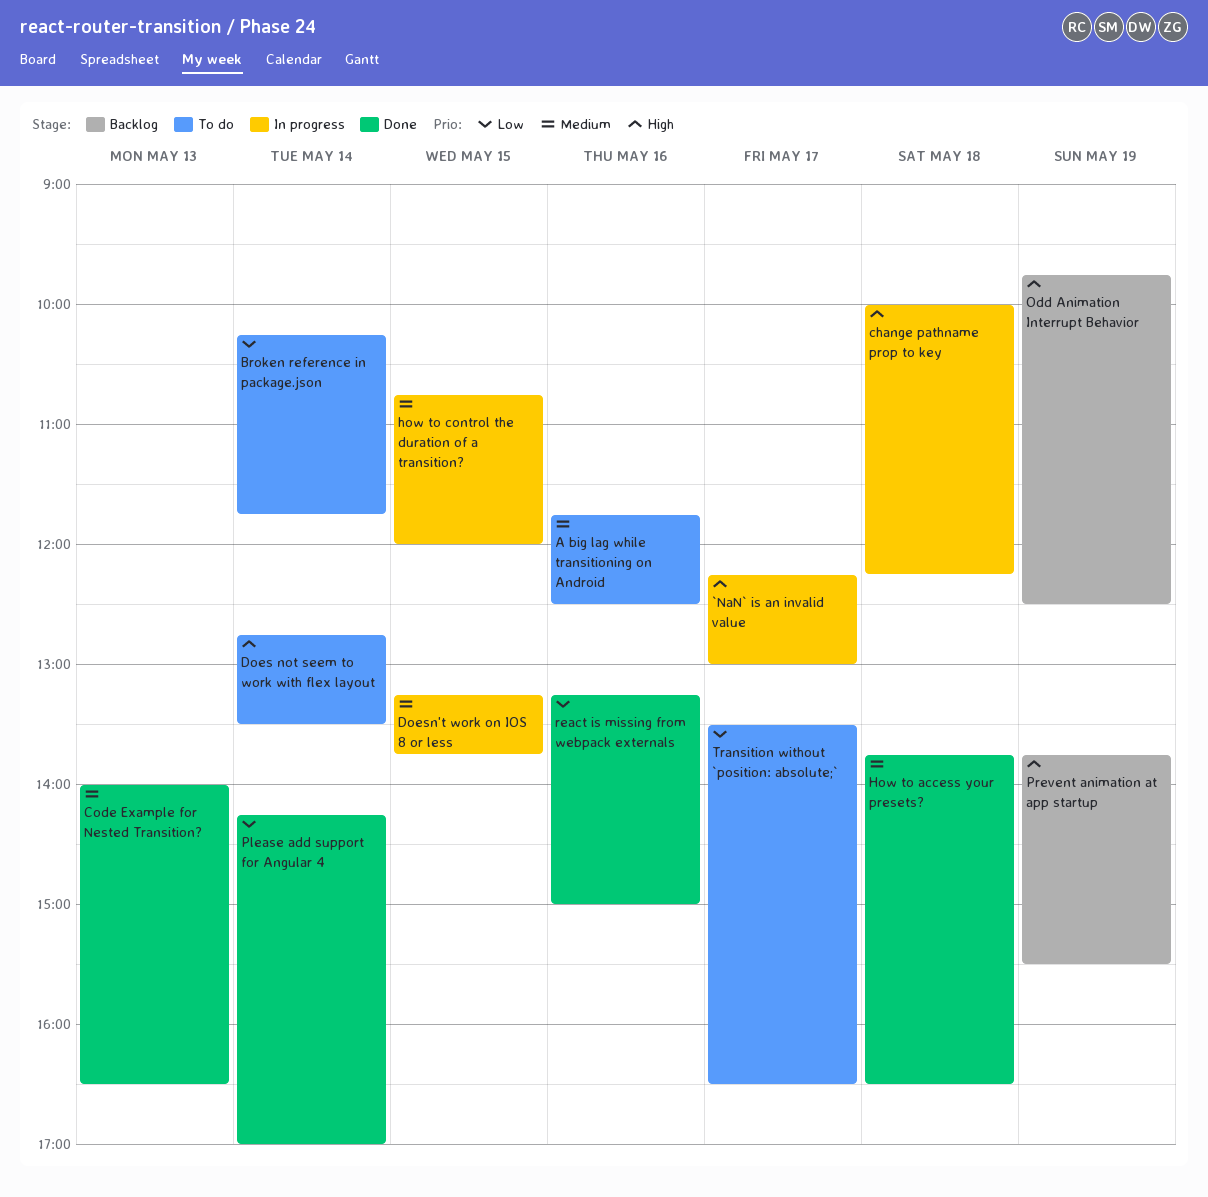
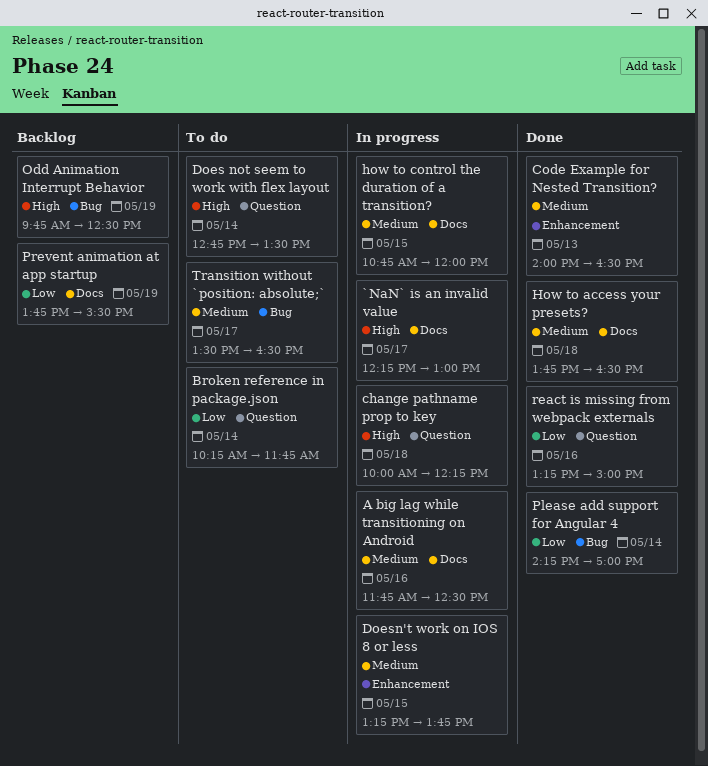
A big lag while transitioning on Android, status: To do -> In progress
Prevent animation at app startup, priority: High -> Low
Transition without `position: absolute;`, priority: Low -> Medium

